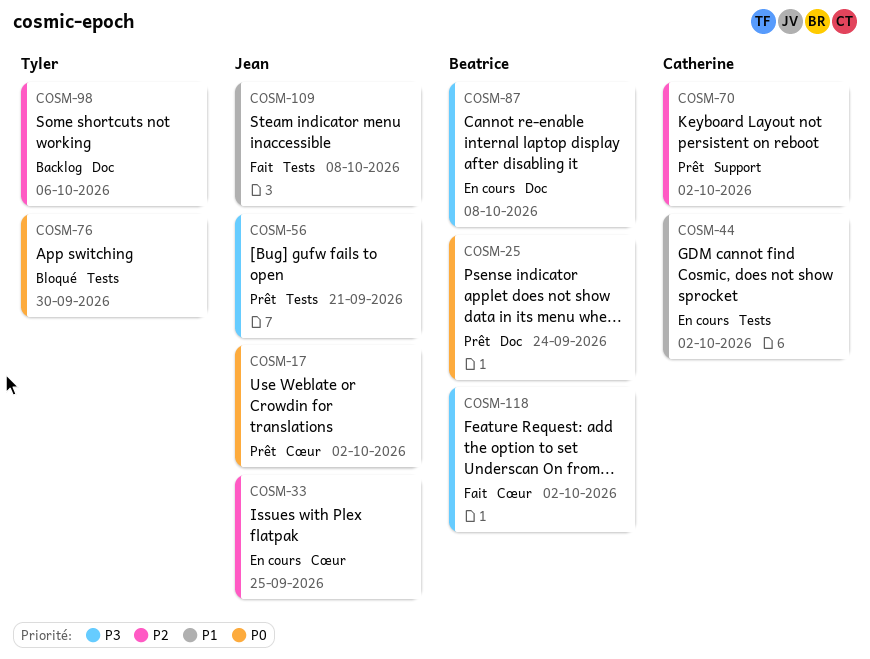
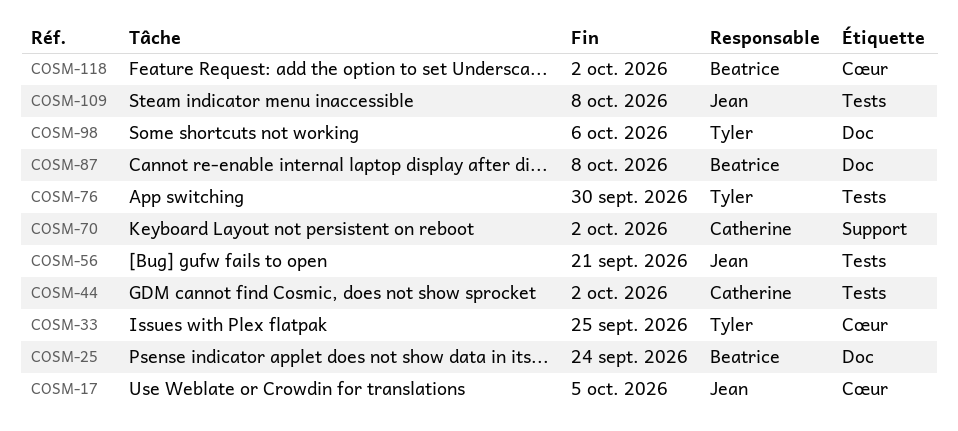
COSM-17, due: Oct 2 -> Oct 5
COSM-33, owner: Jean -> Tyler

